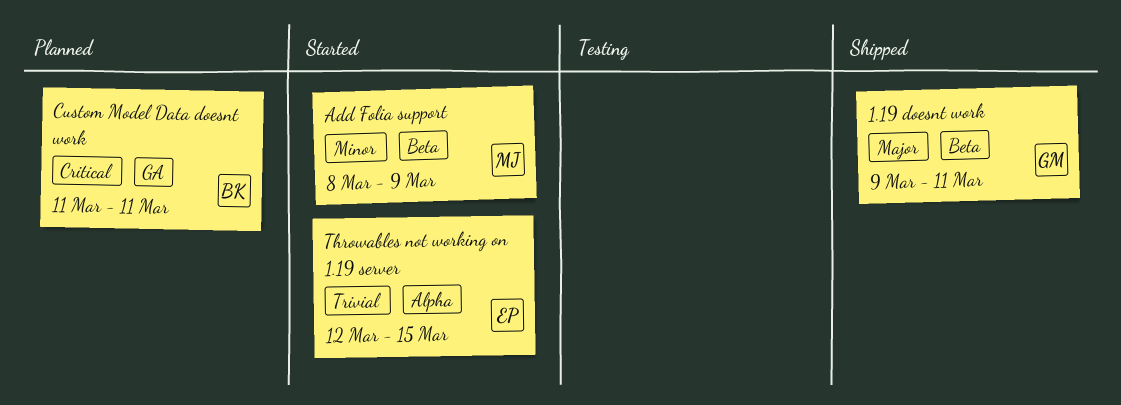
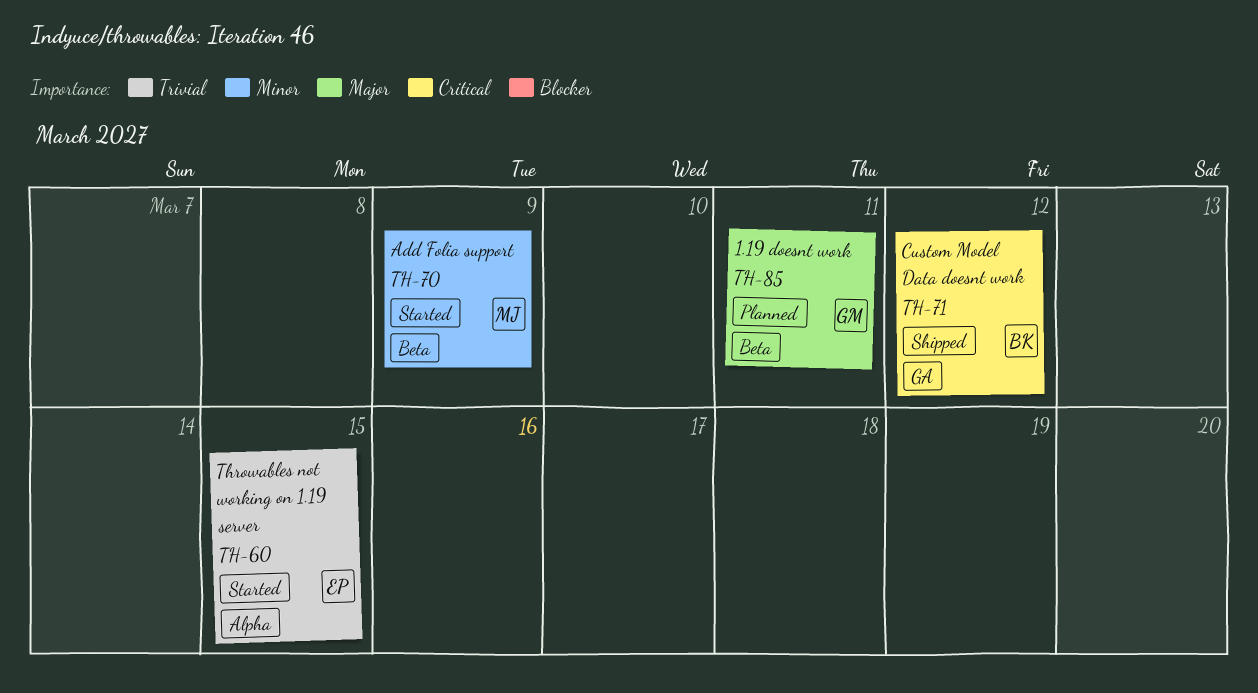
1.19 doesnt work, status: Shipped -> Planned
Custom Model Data doesnt work, status: Planned -> Shipped
Custom Model Data doesnt work, due: Mar 11 -> Mar 12

